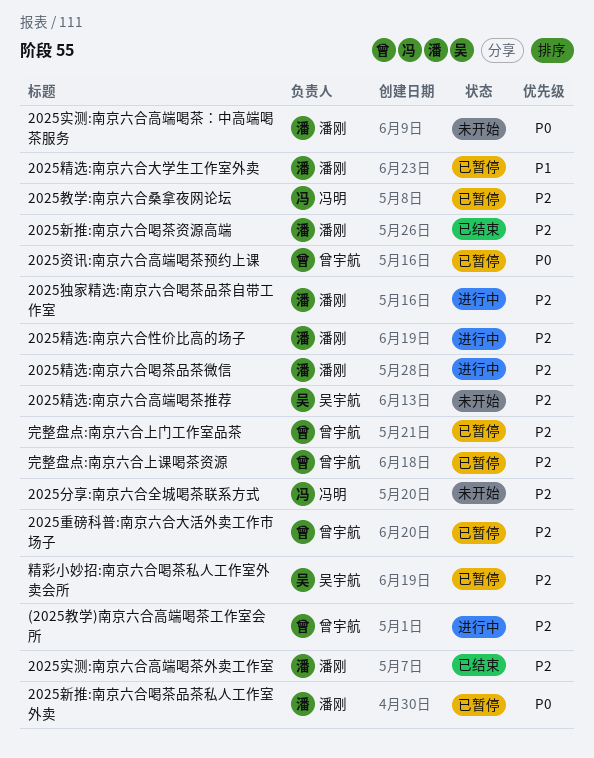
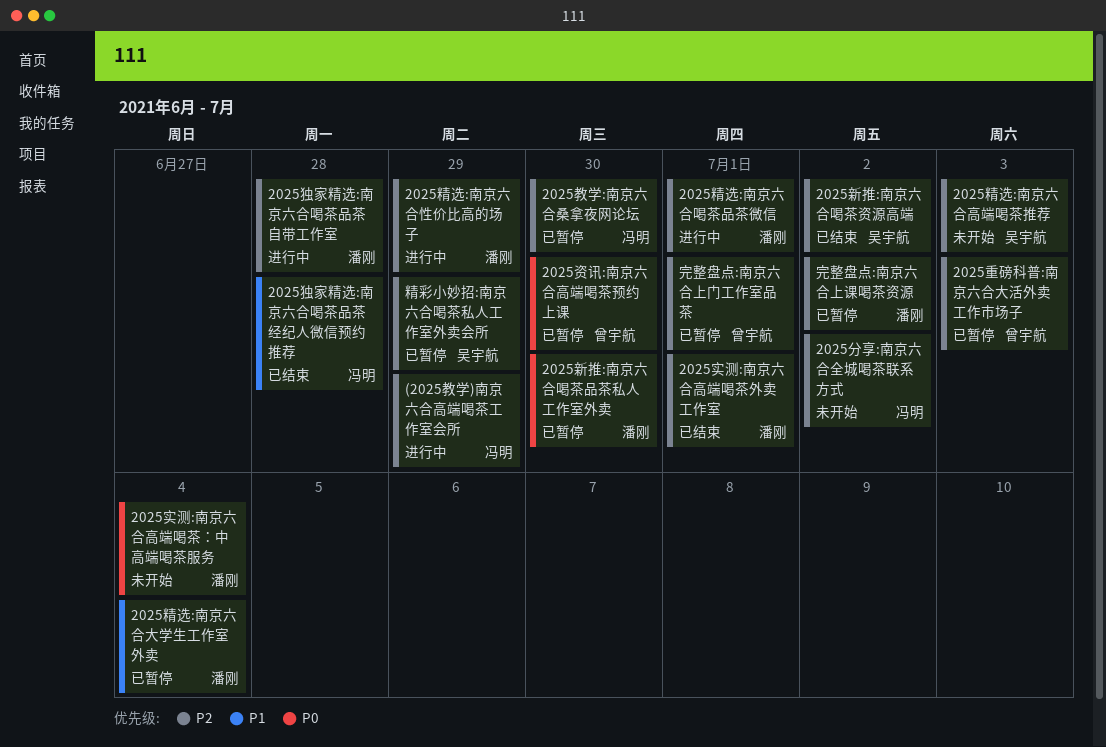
(2025教学)南京六合高端喝茶工作室会所, owner: 曾宇航 -> 冯明
2025新推:南京六合喝茶资源高端, owner: 潘刚 -> 吴宇航
2025独家精选:南京六合喝茶品茶经纪人微信预约推荐: none -> present
完整盘点:南京六合上课喝茶资源, owner: 曾宇航 -> 潘刚

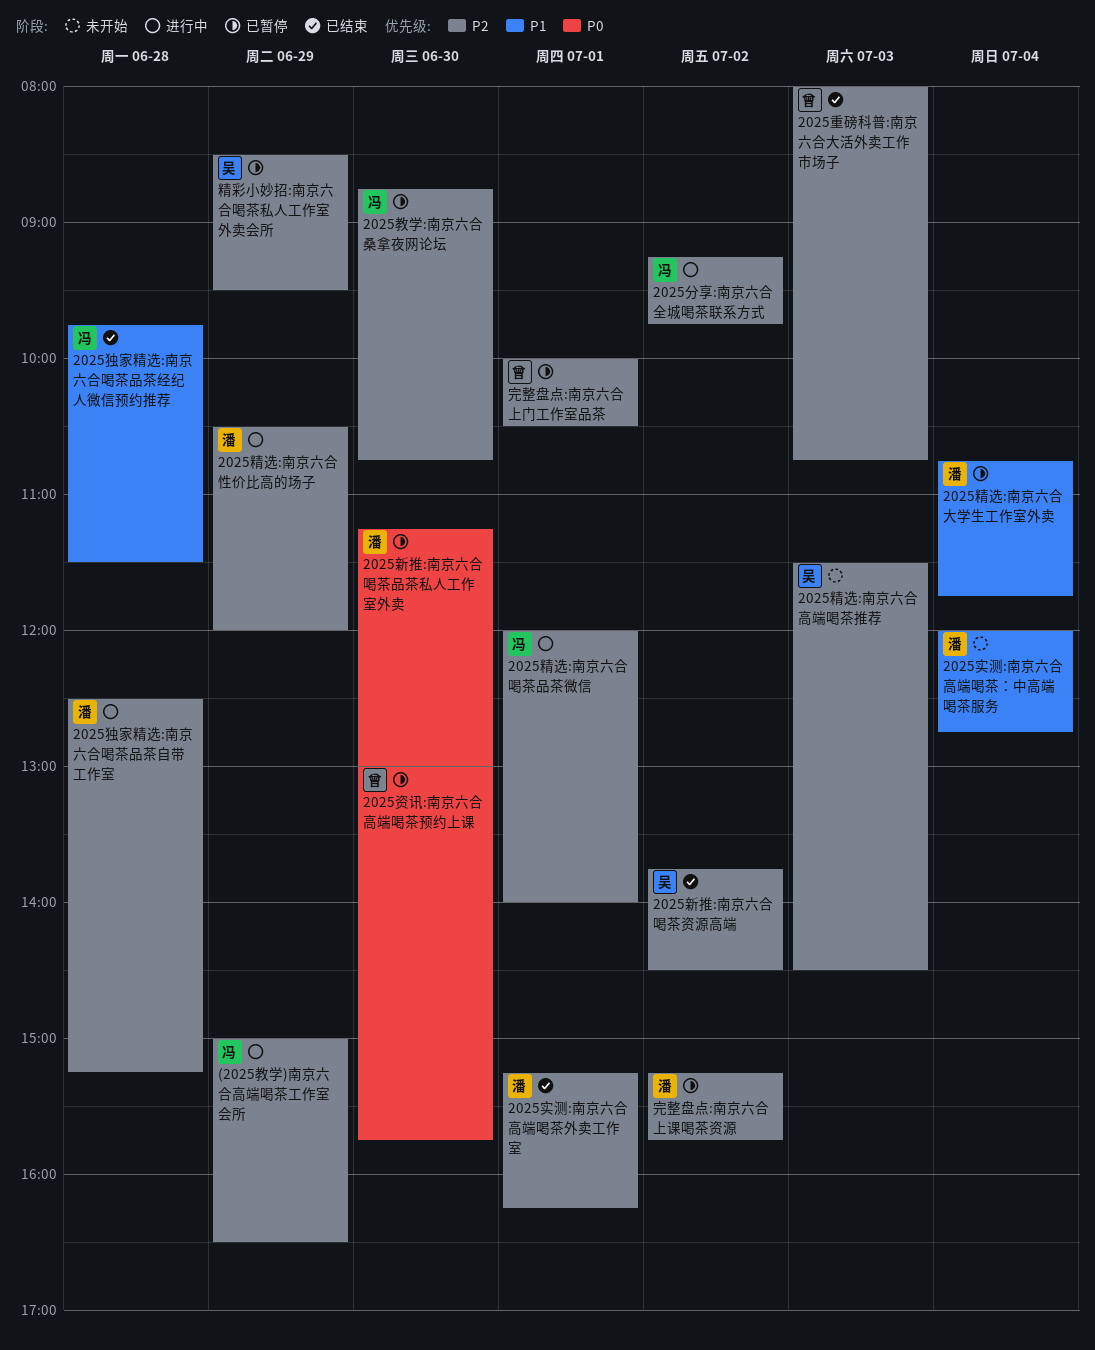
2025分享:南京六合全城喝茶联系方式, status: 未开始 -> 进行中
2025实测:南京六合高端喝茶：中高端喝茶服务, priority: P0 -> P1
2025精选:南京六合喝茶品茶微信, owner: 潘刚 -> 冯明
2025重磅科普:南京六合大活外卖工作市场子, status: 已暂停 -> 已结束

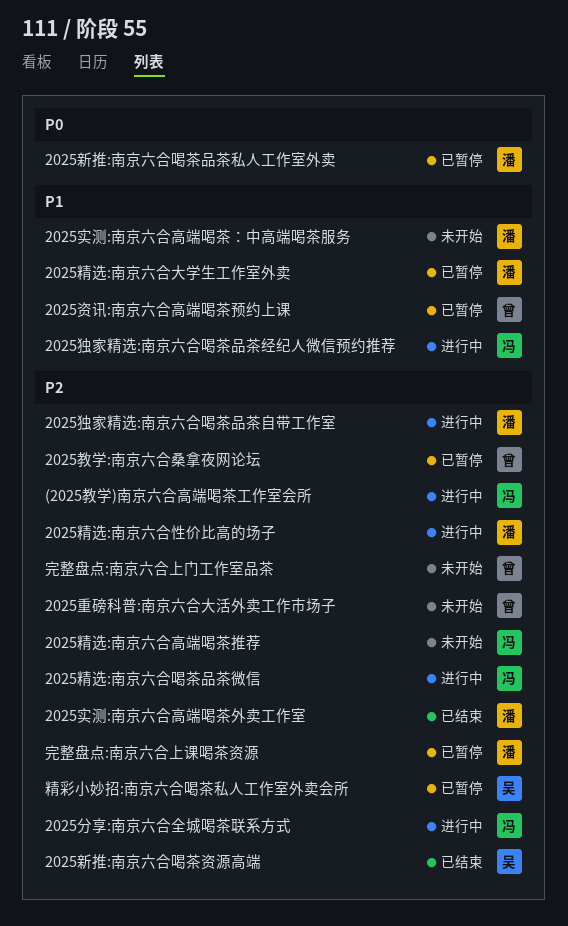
2025教学:南京六合桑拿夜网论坛, owner: 冯 -> 曾
2025独家精选:南京六合喝茶品茶经纪人微信预约推荐, status: 已结束 -> 进行中
2025精选:南京六合高端喝茶推荐, owner: 吴 -> 冯
2025资讯:南京六合高端喝茶预约上课, priority: P0 -> P1
2025重磅科普:南京六合大活外卖工作市场子, status: 已结束 -> 未开始
完整盘点:南京六合上门工作室品茶, status: 已暂停 -> 未开始

